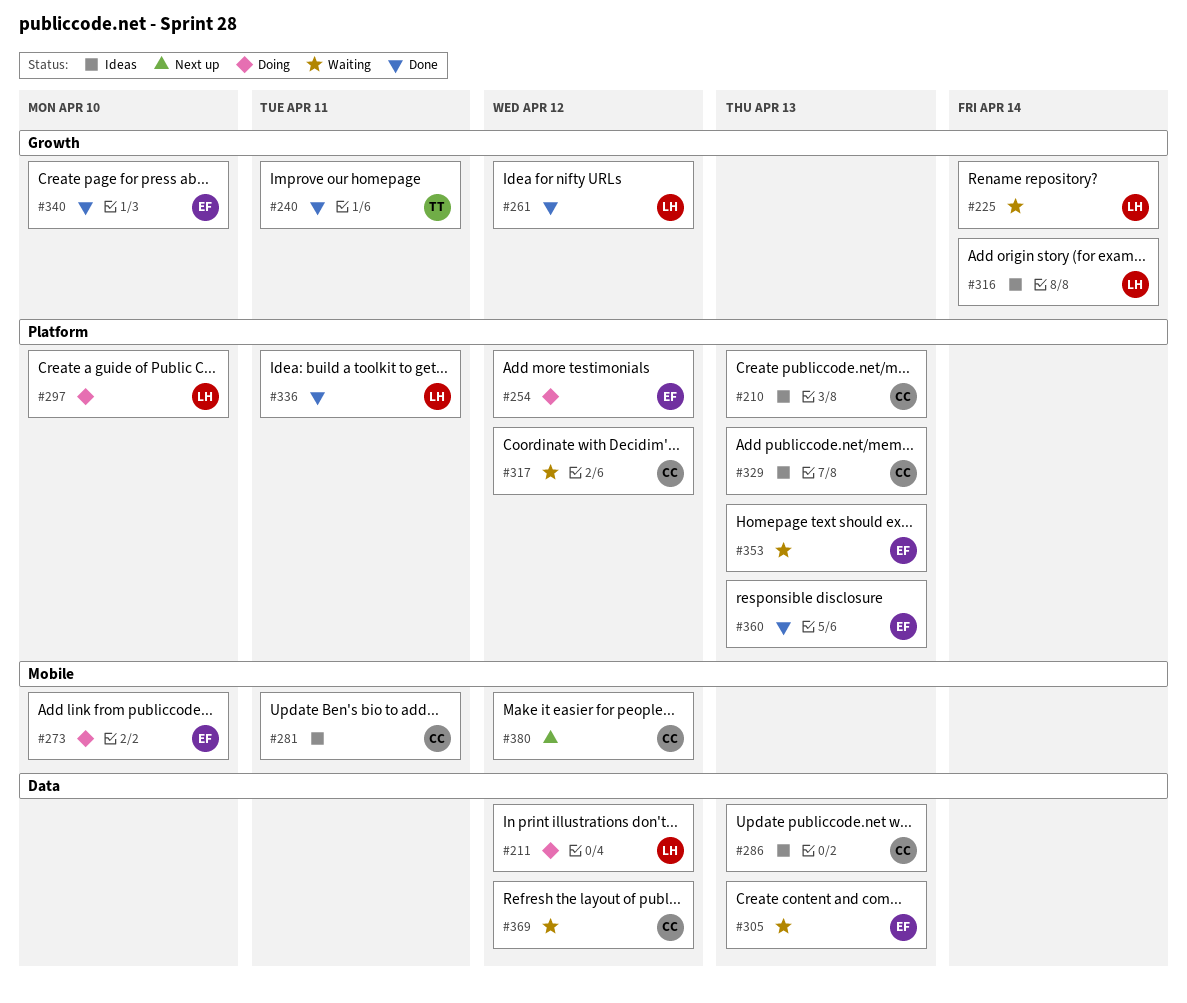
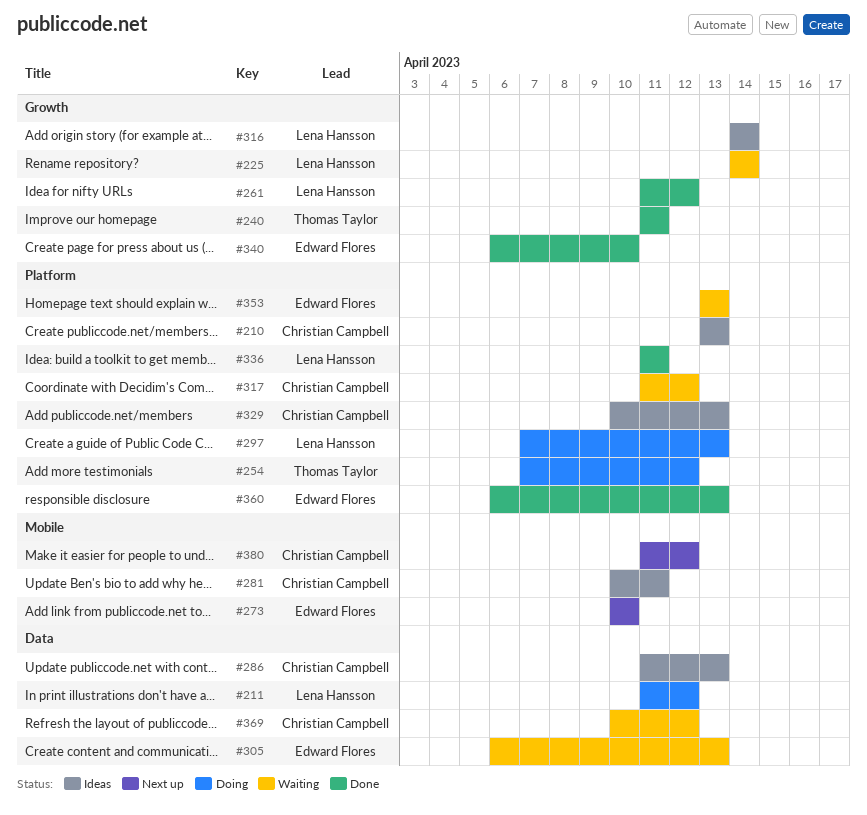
#254, owner: Edward Flores -> Thomas Taylor
#273, status: Doing -> Next up
#297, due: Apr 10 -> Apr 13

